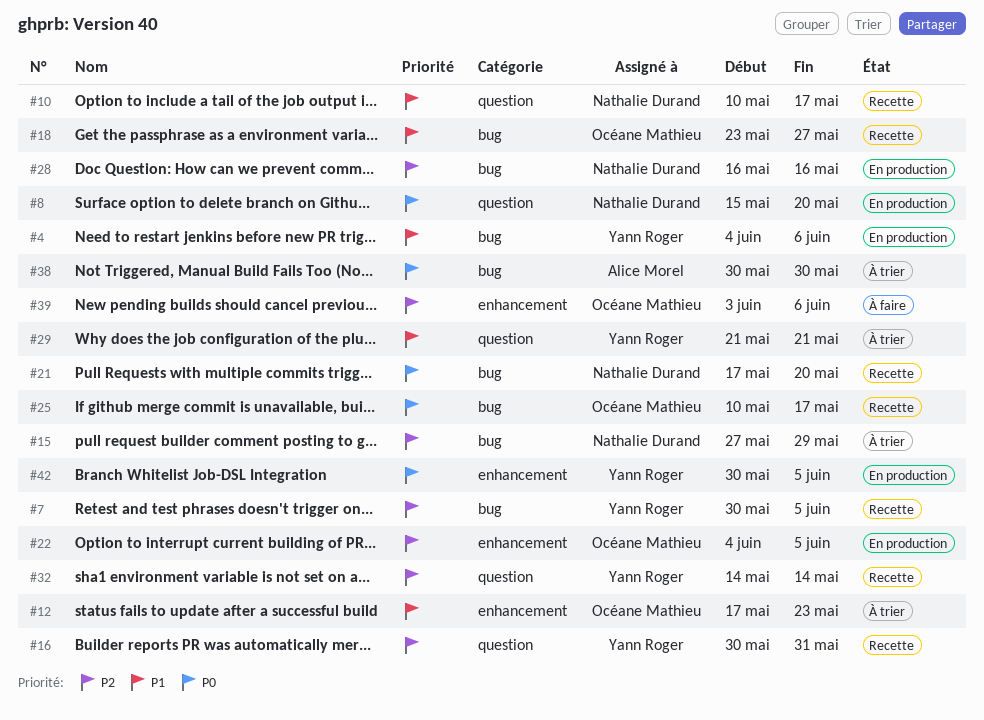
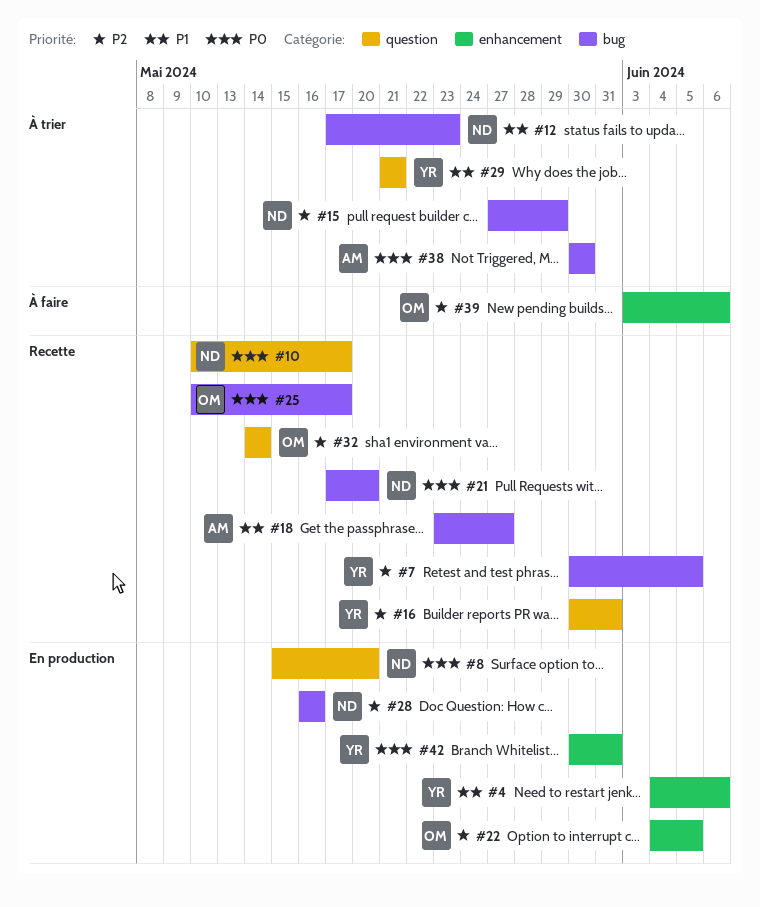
#4, label: bug -> enhancement
#10, priority: P1 -> P0
#12, owner: Océane Mathieu -> Nathalie Durand
#12, label: enhancement -> bug
#18, owner: Océane Mathieu -> Alice Morel
#32, owner: Yann Roger -> Océane Mathieu
#42, due: Jun 5 -> May 31

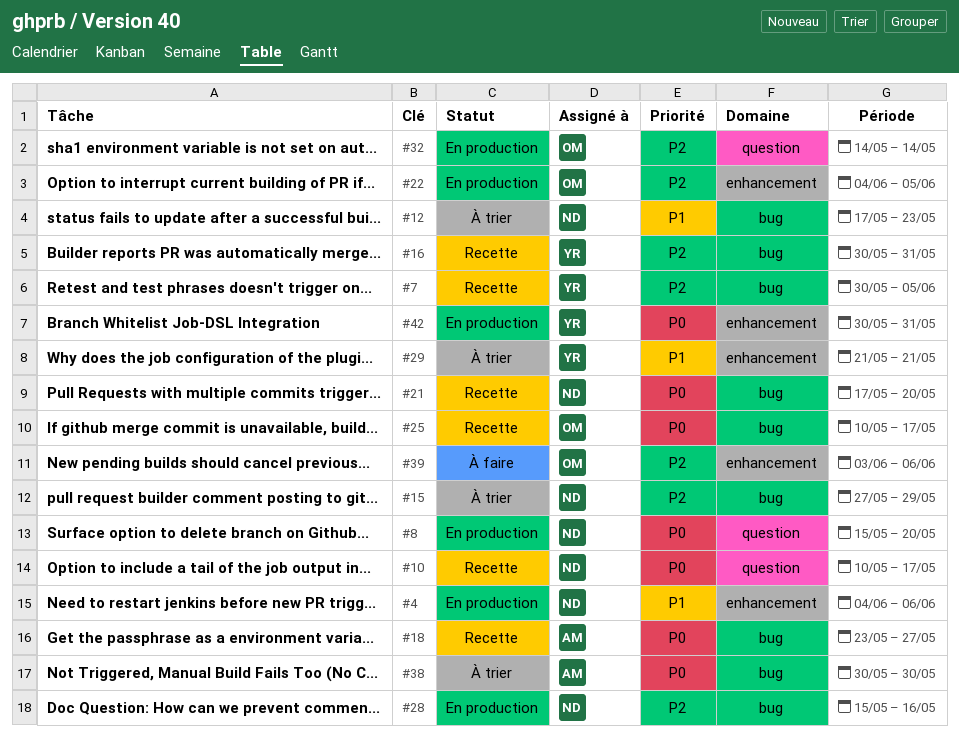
#4, owner: YR -> ND
#16, label: question -> bug
#18, priority: P1 -> P0
#28, start: May 16 -> May 15
#29, label: question -> enhancement
#32, status: Recette -> En production

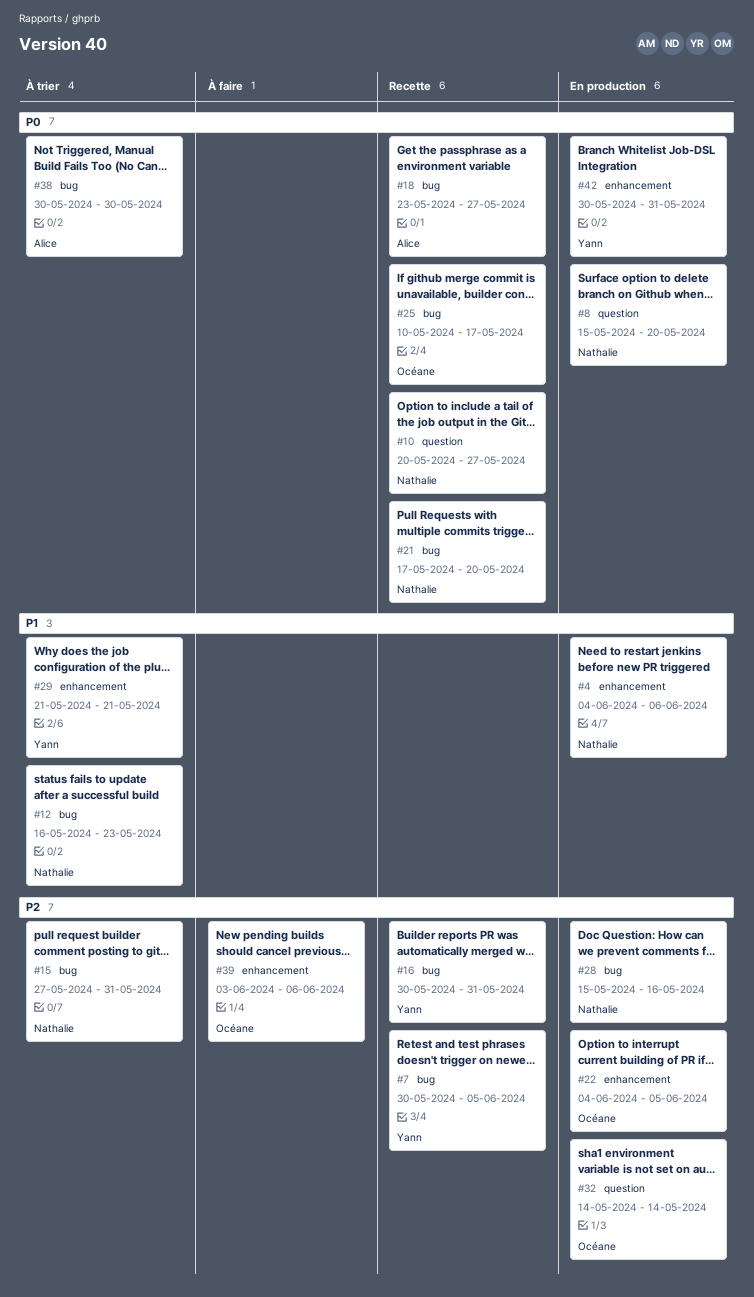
#10, start: May 10 -> May 20
#10, due: May 17 -> May 27
#12, start: May 17 -> May 16
#15, due: May 29 -> May 31

